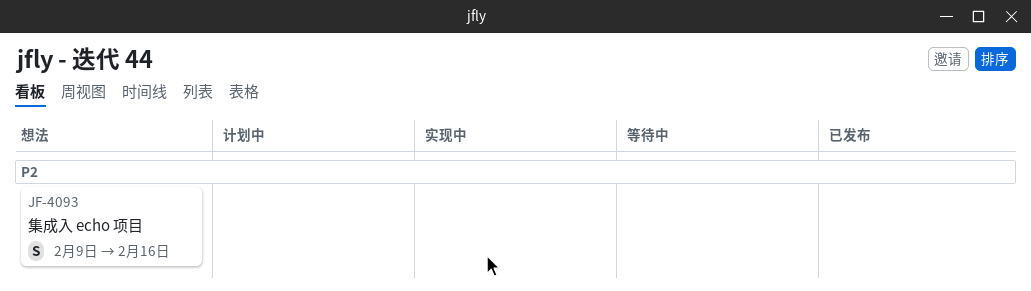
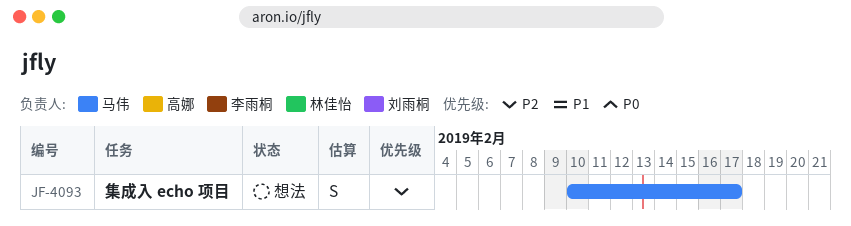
JF-4093, start: Feb 9 -> Feb 10
JF-4093, due: Feb 16 -> Feb 17

